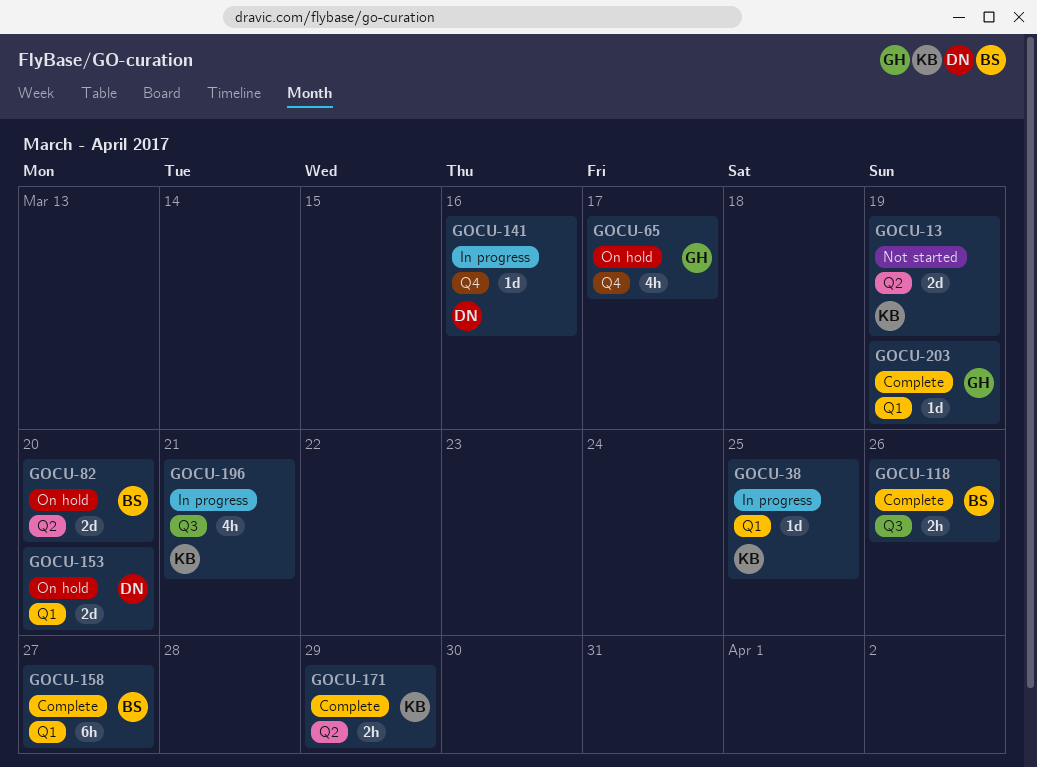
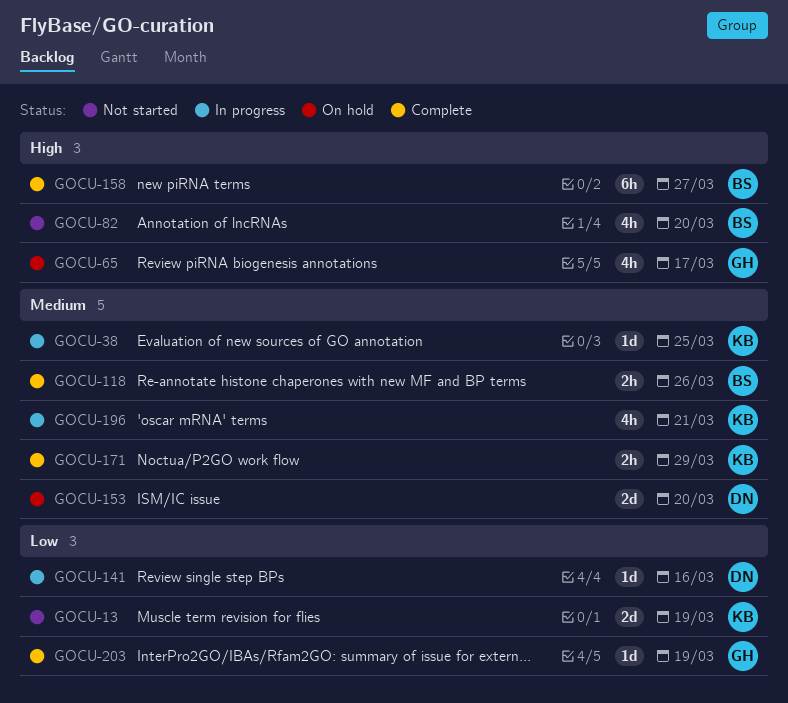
GOCU-82, status: On hold -> Not started
GOCU-82, estimate: 2d -> 4h

